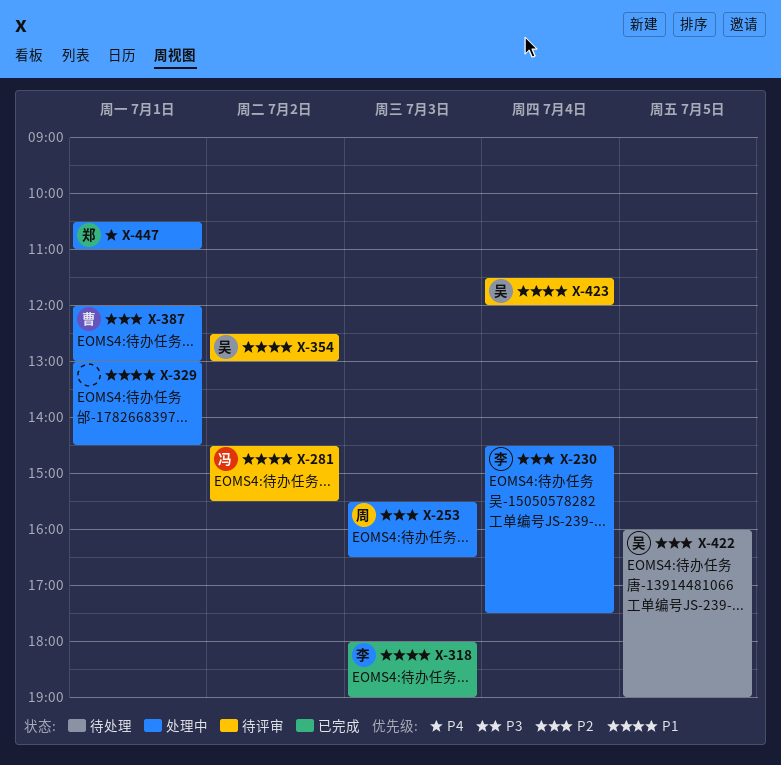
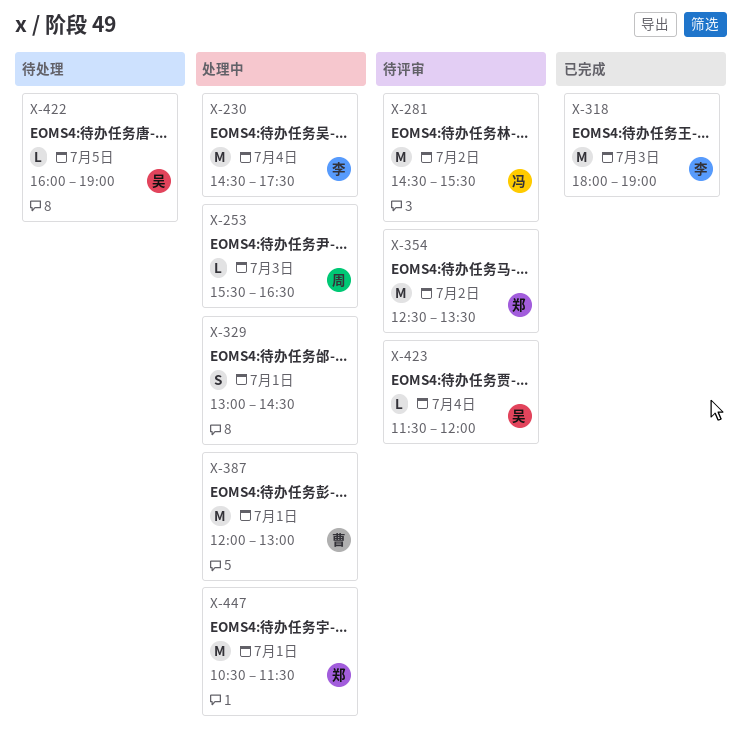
X-354, owner: 吴 -> 郑
X-354, ends: 13:00 -> 13:30
X-447, ends: 11:00 -> 11:30

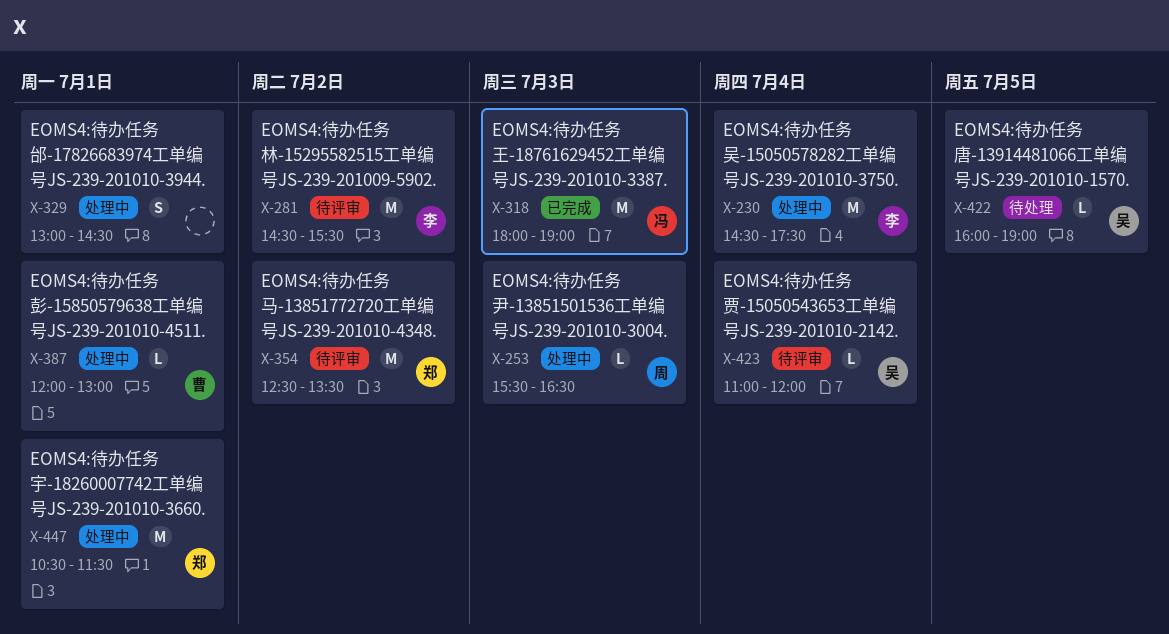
X-281, owner: 冯 -> 李
X-318, owner: 李 -> 冯
X-387, estimate: M -> L
X-423, begins: 11:30 -> 11:00

